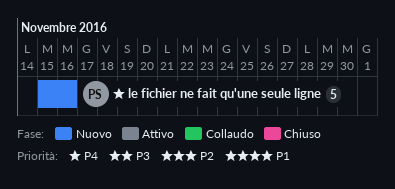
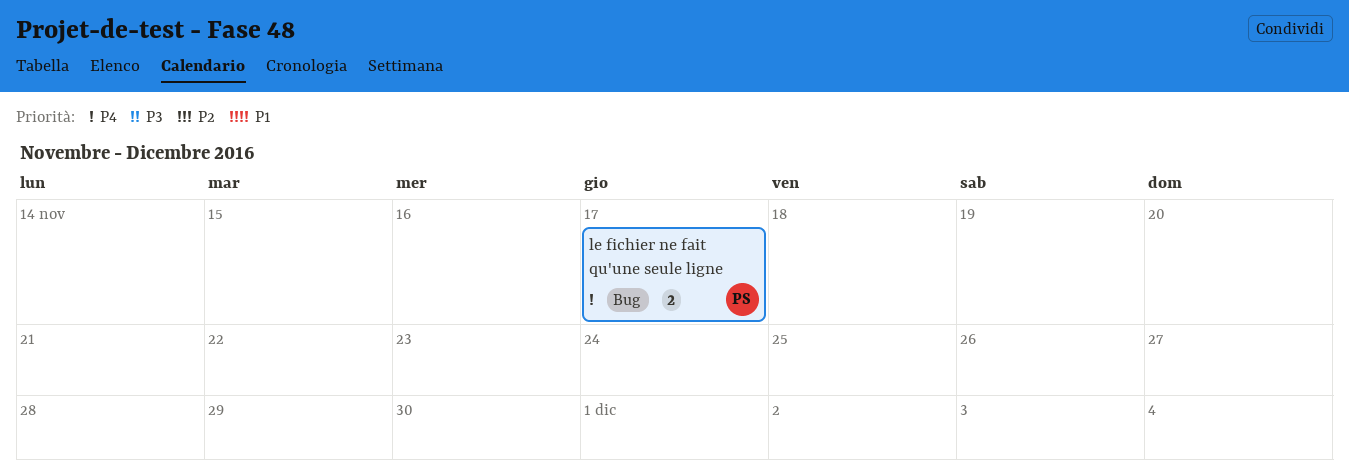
le fichier ne fait qu'une seule ligne, estimate: 5 -> 2
le fichier ne fait qu'une seule ligne, due: Nov 16 -> Nov 17

